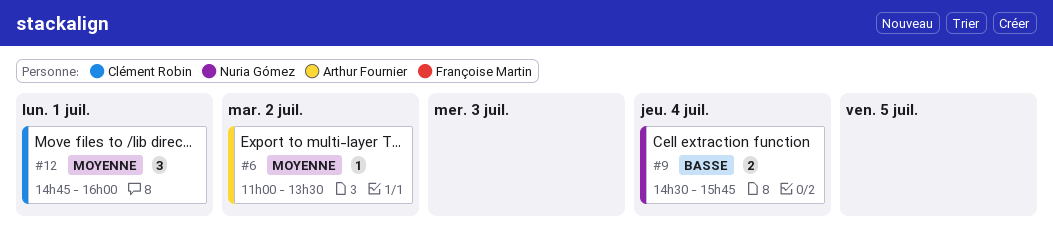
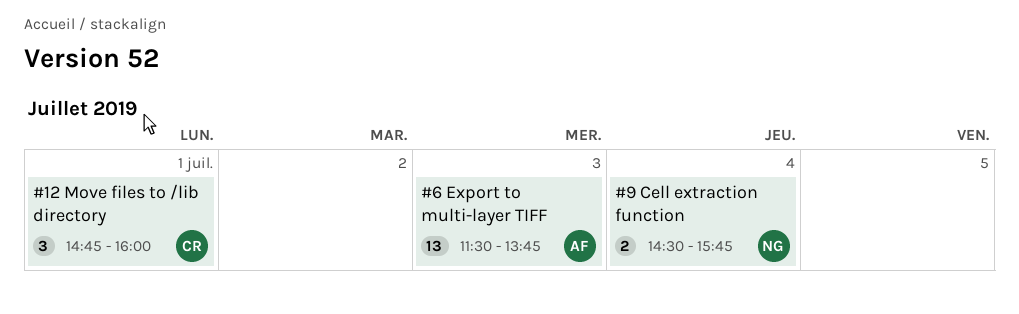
#6, estimate: 1 -> 13
#6, day: Jul 2 -> Jul 3
#6, begins: 11:00 -> 11:30
#6, ends: 13:30 -> 13:45

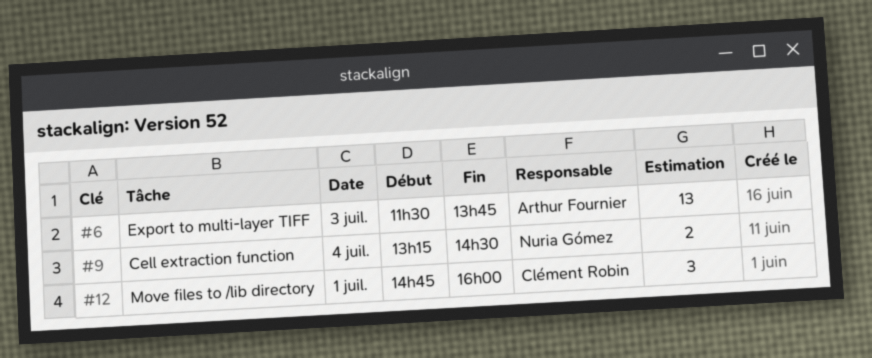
#9, begins: 14:30 -> 13:15
#9, ends: 15:45 -> 14:30

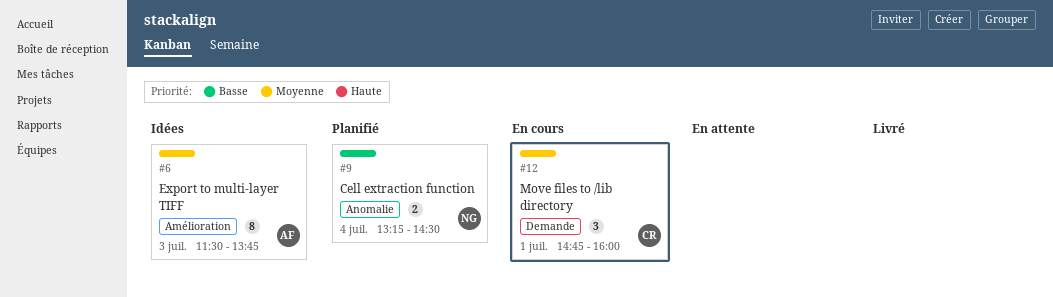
#6, estimate: 13 -> 8

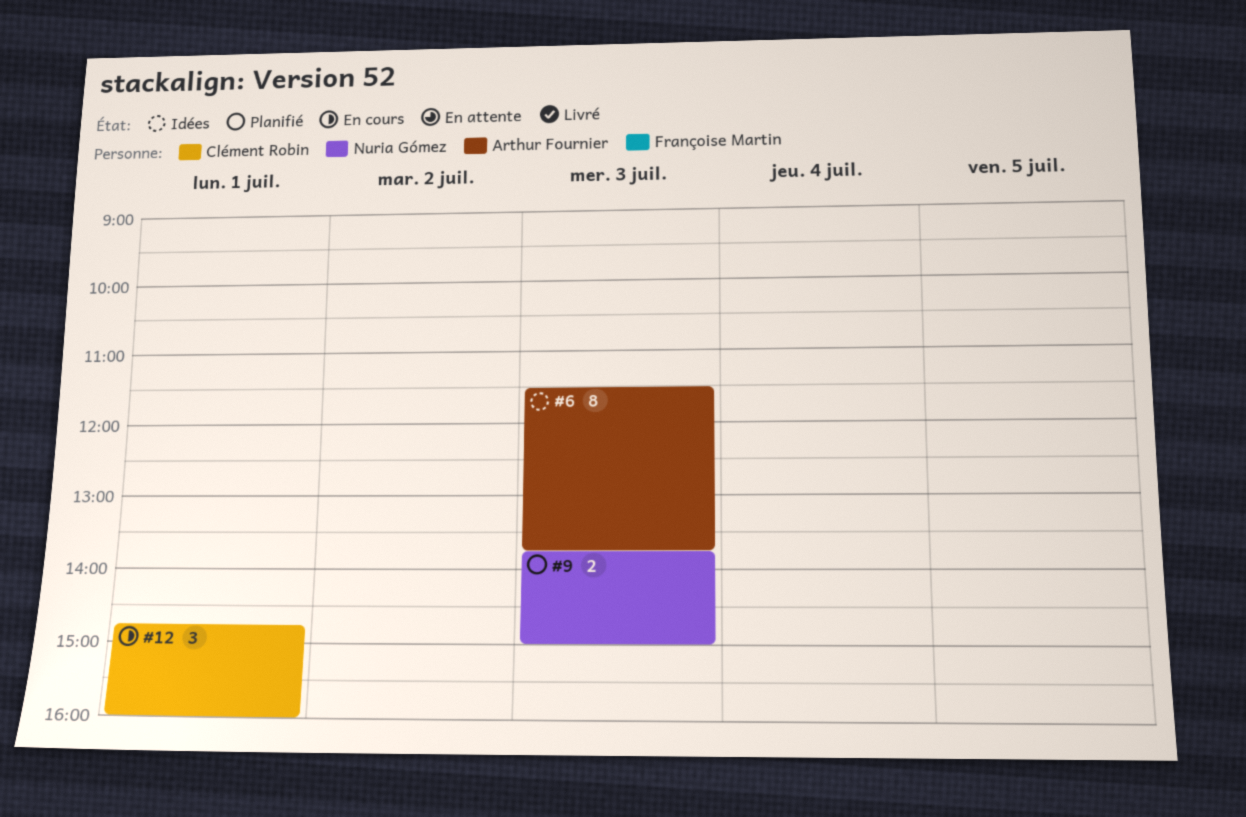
#9, day: Jul 4 -> Jul 3
#9, begins: 13:15 -> 13:45
#9, ends: 14:30 -> 15:00

